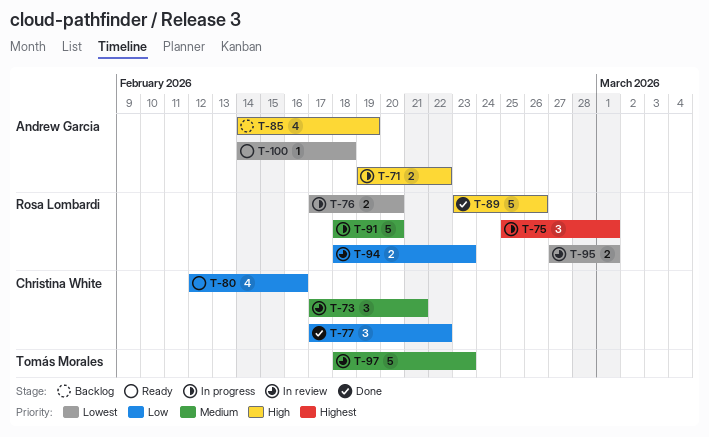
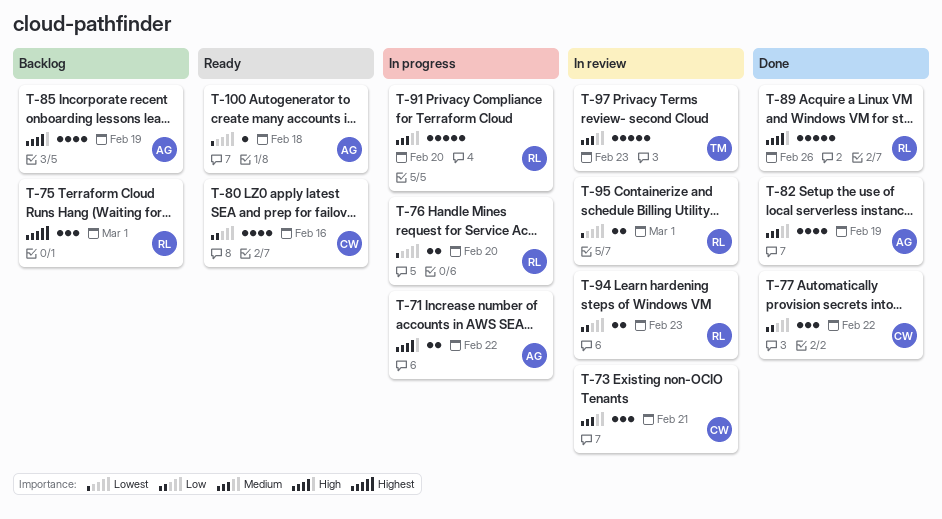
T-75, status: In progress -> Backlog
T-82: none -> present

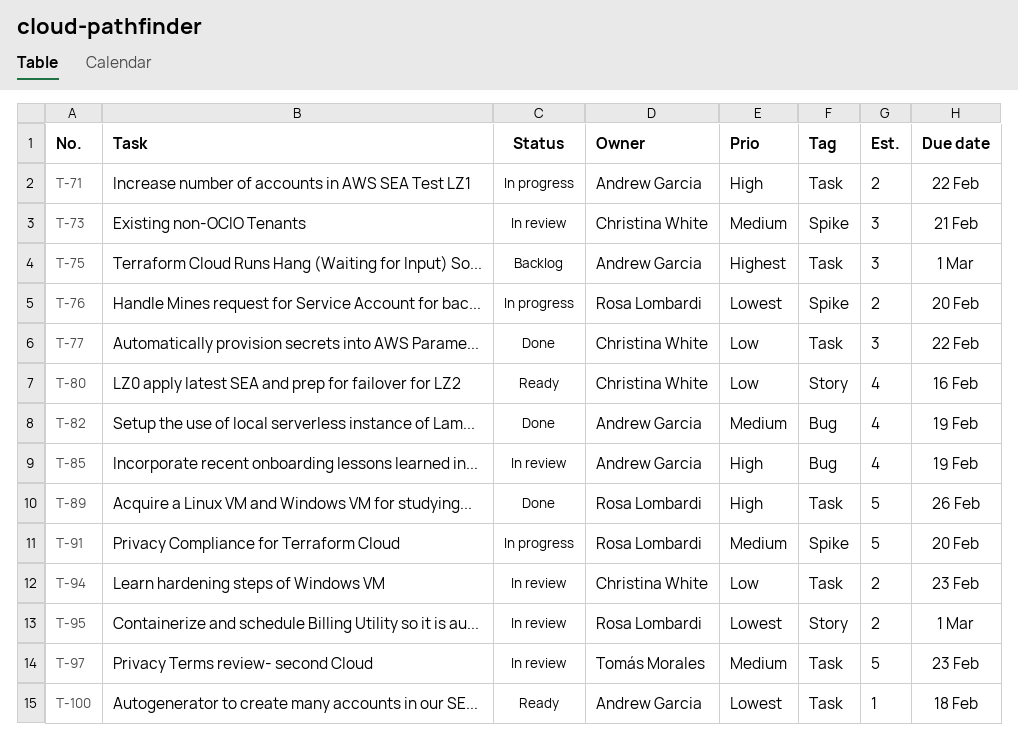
T-75, owner: Rosa Lombardi -> Andrew Garcia
T-85, status: Backlog -> In review
T-94, owner: Rosa Lombardi -> Christina White

